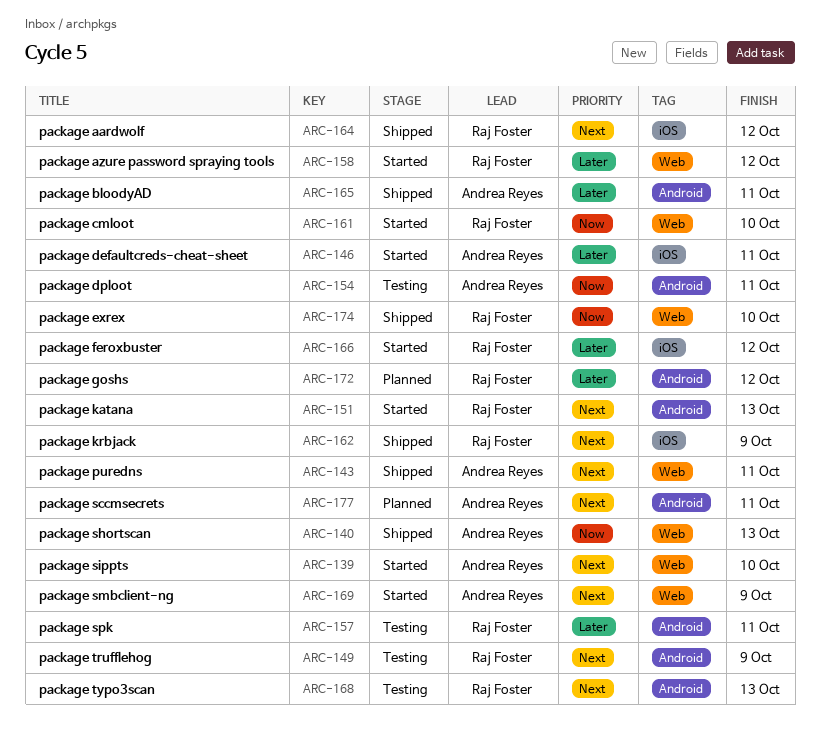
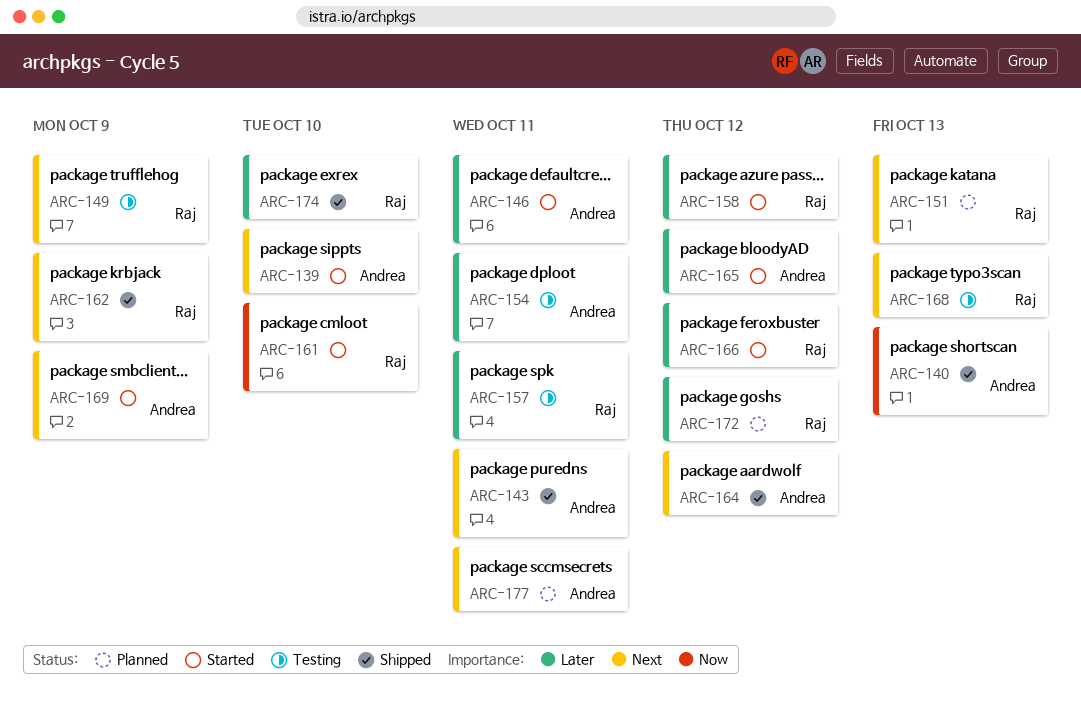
ARC-151, status: Started -> Planned
ARC-154, priority: Now -> Later
ARC-164, owner: Raj Foster -> Andrea Reyes
ARC-165, status: Shipped -> Started
ARC-165, due: Oct 11 -> Oct 12
ARC-174, priority: Now -> Later

